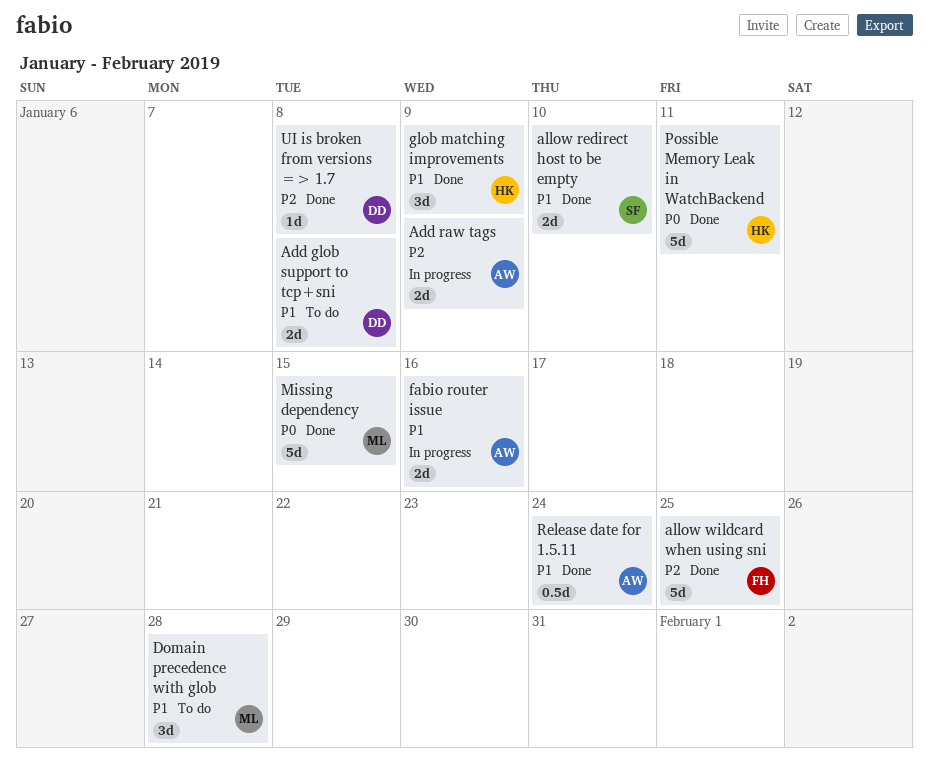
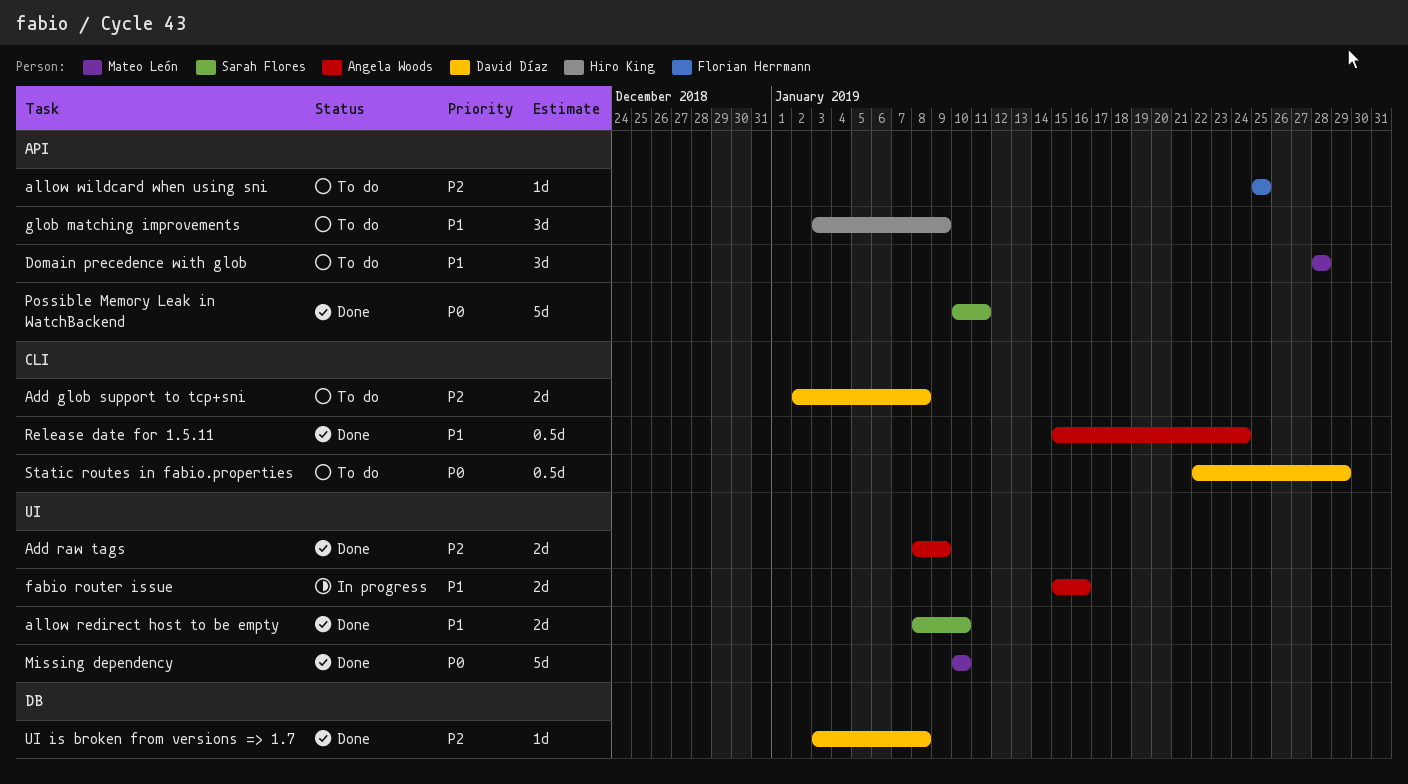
Add glob support to tcp+sni, priority: P1 -> P2
Add raw tags, status: In progress -> Done
allow wildcard when using sni, status: Done -> To do
allow wildcard when using sni, estimate: 5d -> 1d
glob matching improvements, status: Done -> To do
Missing dependency, due: Jan 15 -> Jan 10
Possible Memory Leak in WatchBackend, owner: Hiro King -> Sarah Flores
Static routes in fabio.properties: none -> present

